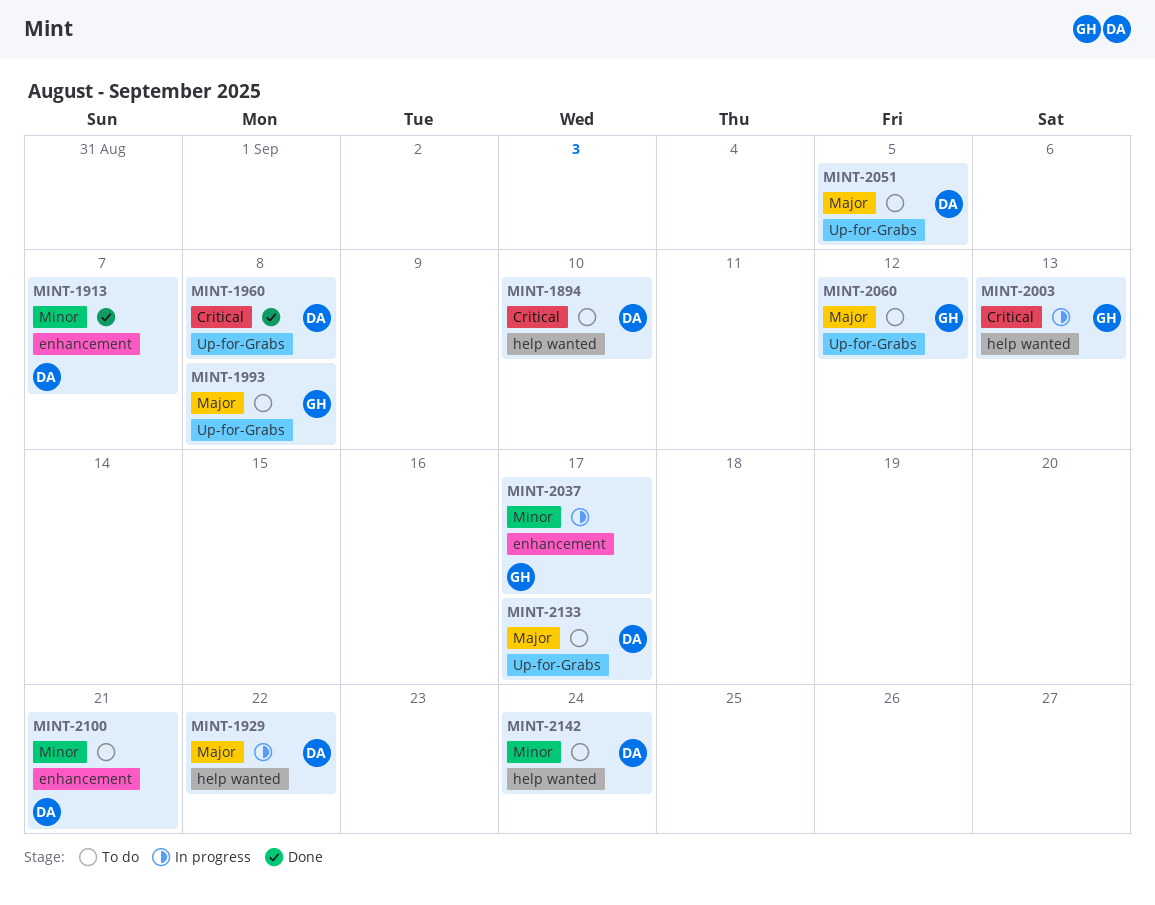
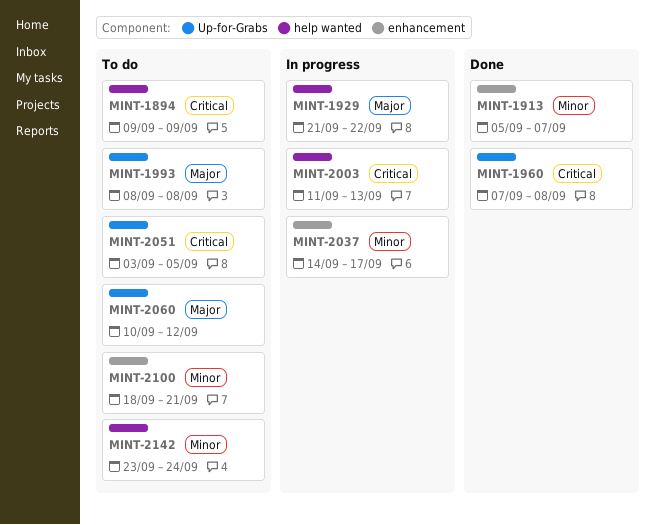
MINT-1894, due: Sep 10 -> Sep 9
MINT-2051, priority: Major -> Critical
MINT-2133: present -> none

